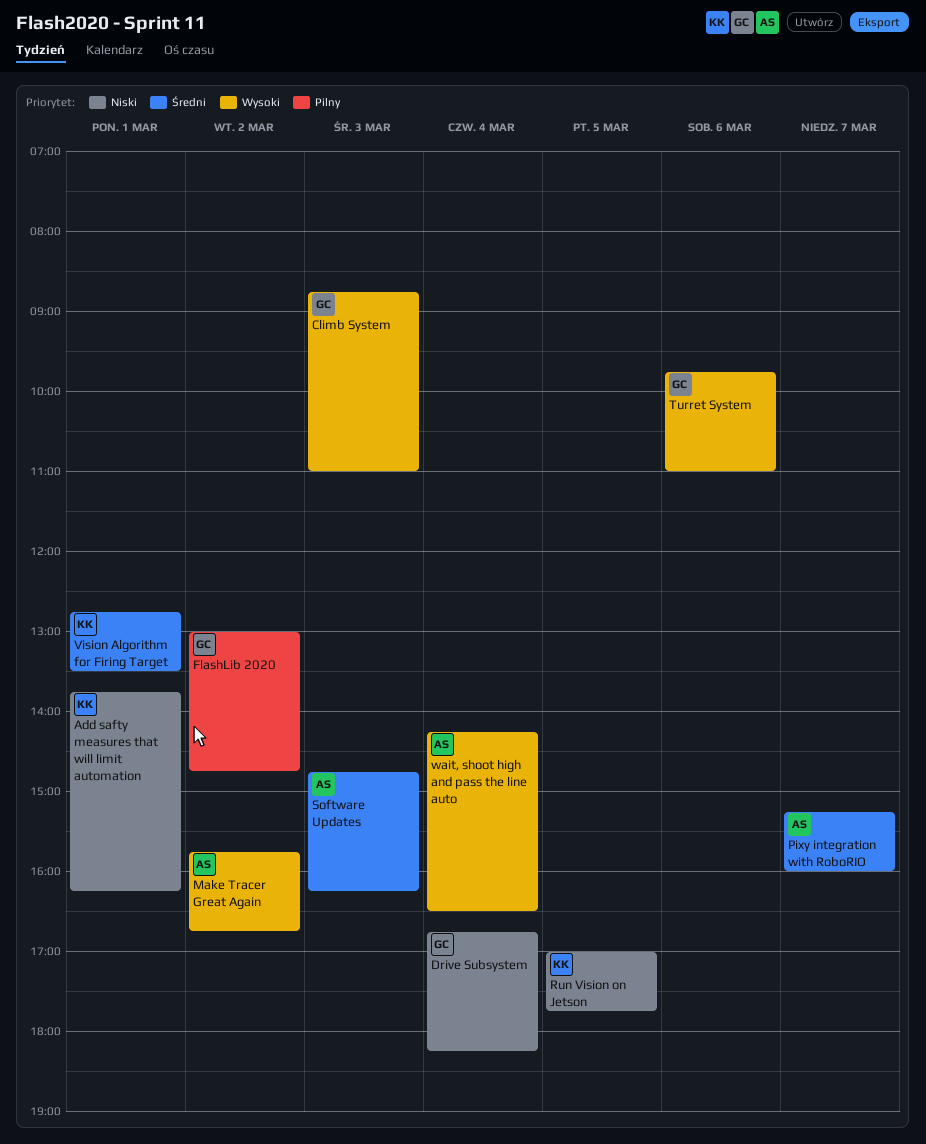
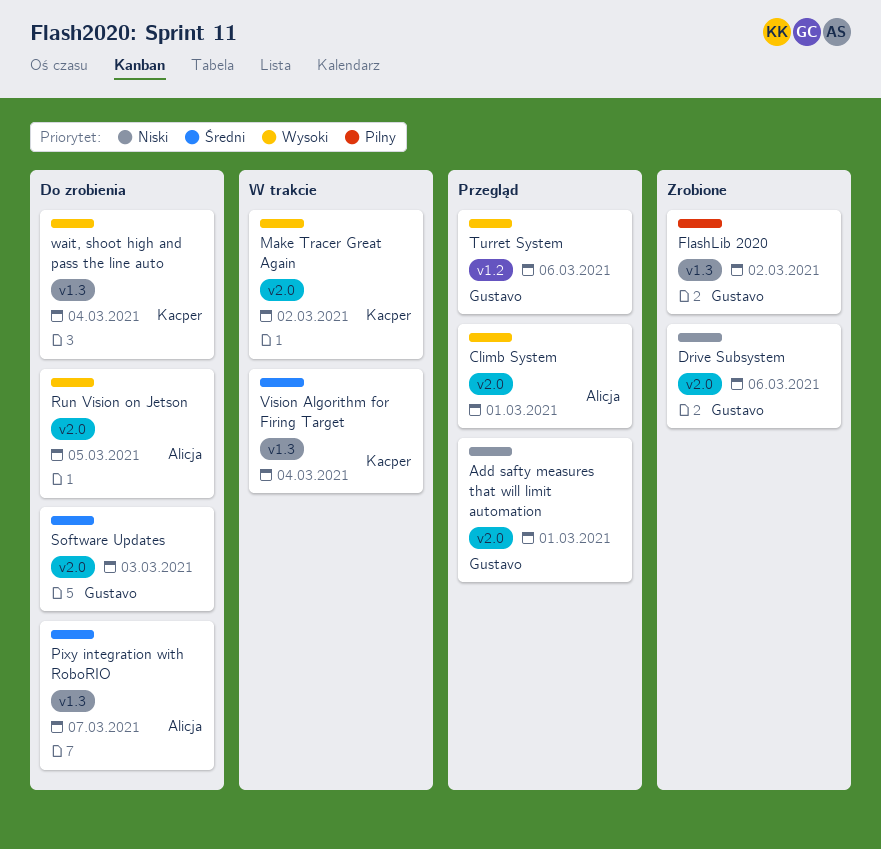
Add safty measures that will limit automation, owner: Kacper -> Gustavo
Climb System, owner: Gustavo -> Alicja
Climb System, day: Mar 3 -> Mar 1
Drive Subsystem, day: Mar 4 -> Mar 6
Make Tracer Great Again, owner: Alicja -> Kacper
Run Vision on Jetson, owner: Kacper -> Alicja
Run Vision on Jetson, priority: Niski -> Wysoki
Software Updates, owner: Alicja -> Gustavo
Vision Algorithm for Firing Target, day: Mar 1 -> Mar 4
wait, shoot high and pass the line auto, owner: Alicja -> Kacper

